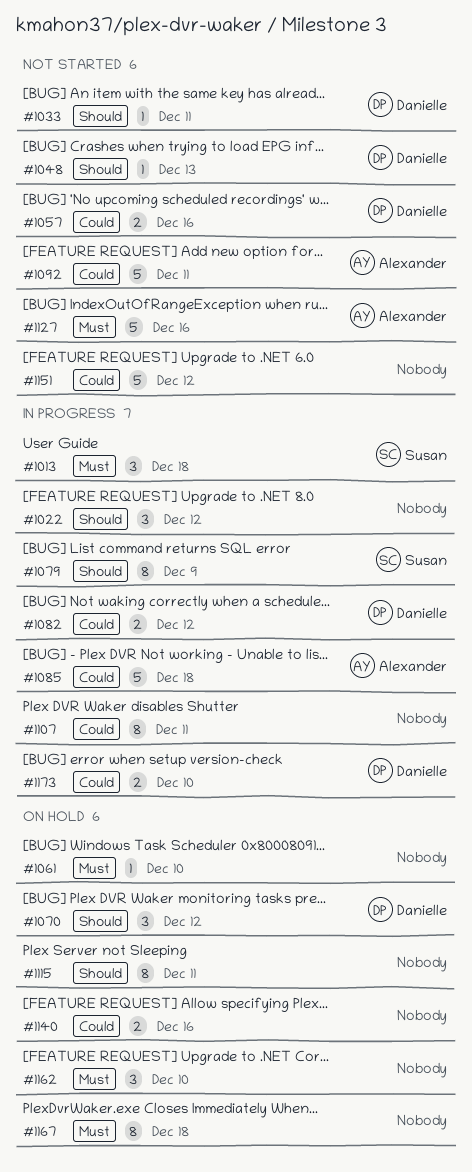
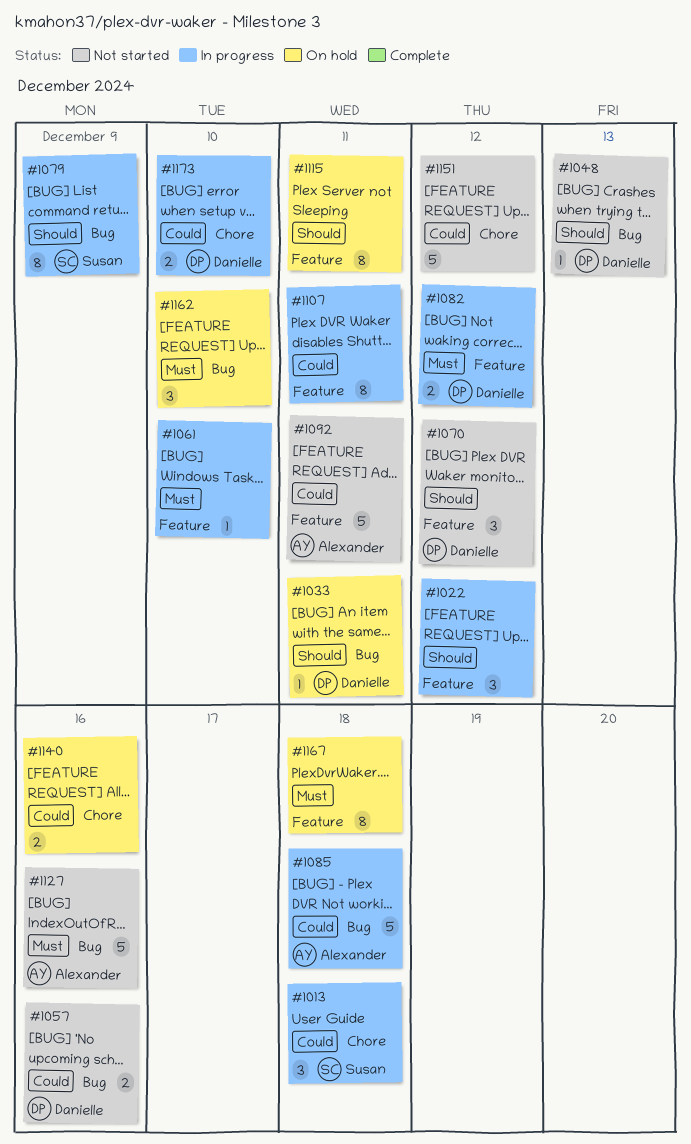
#1013, priority: Must -> Could
#1033, status: Not started -> On hold
#1061, status: On hold -> In progress
#1070, status: On hold -> Not started
#1082, priority: Could -> Must

